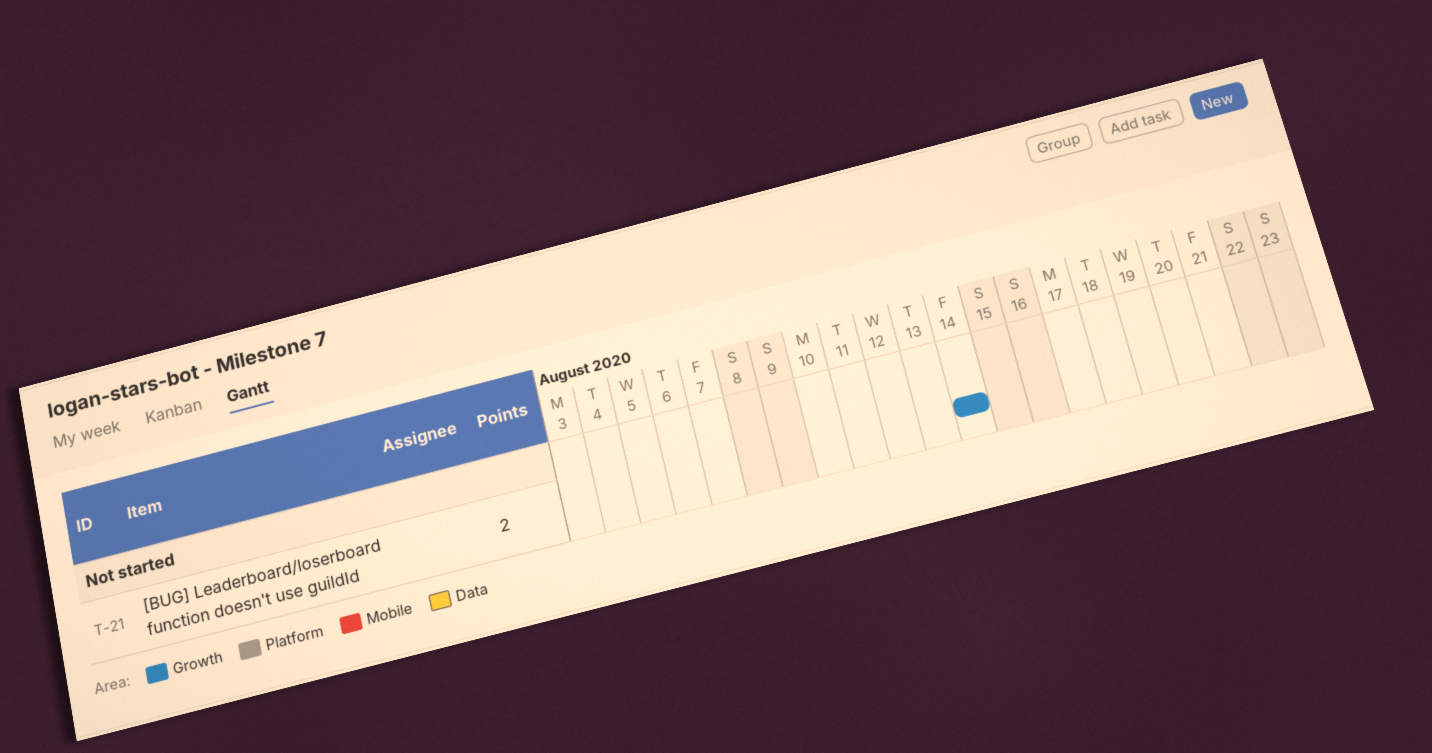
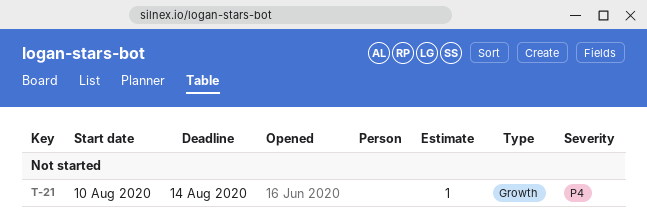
T-21, estimate: 2 -> 1
T-21, start: Aug 14 -> Aug 10

